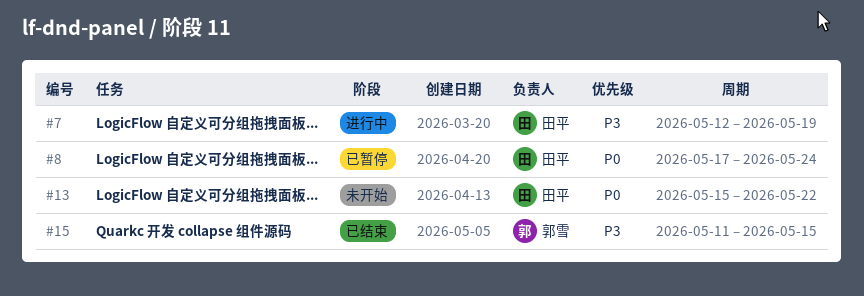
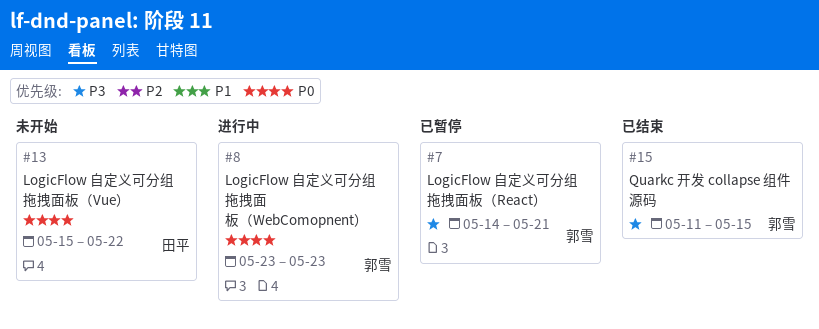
#7, status: 进行中 -> 已暂停
#7, owner: 田平 -> 郭雪
#7, start: May 12 -> May 14
#7, due: May 19 -> May 21
#8, status: 已暂停 -> 进行中
#8, owner: 田平 -> 郭雪
#8, start: May 17 -> May 23
#8, due: May 24 -> May 23

